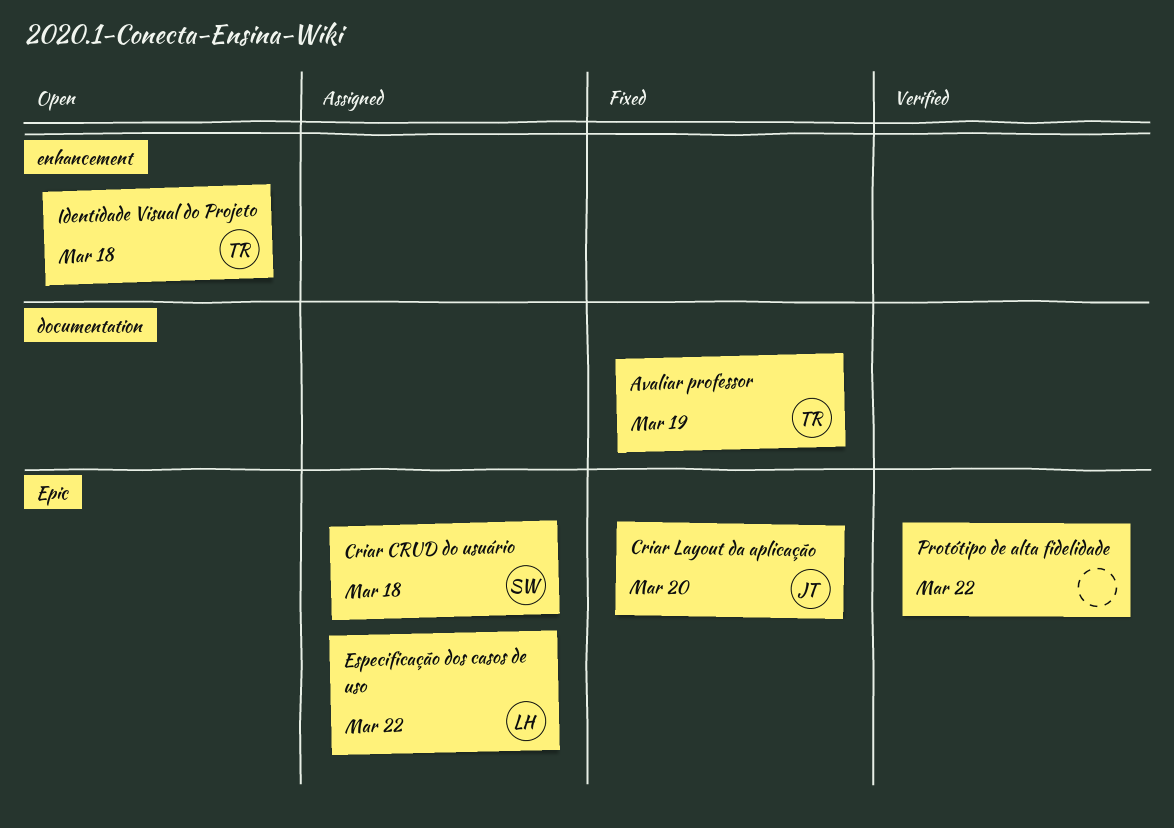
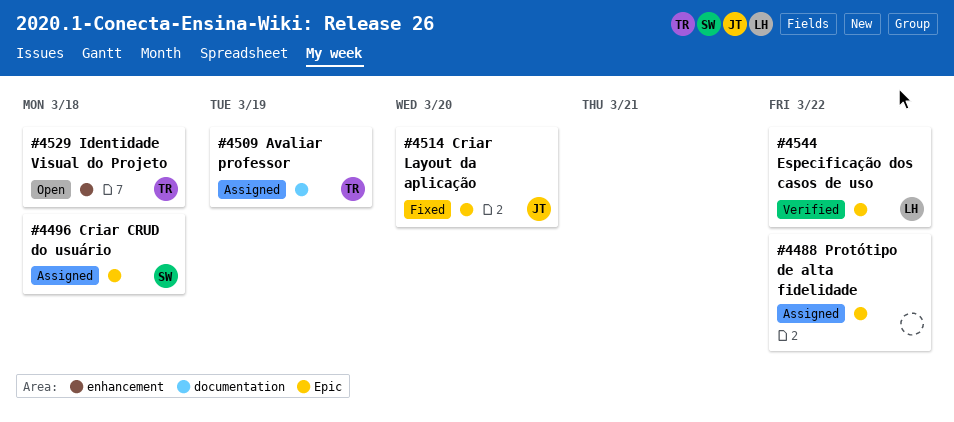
Avaliar professor, status: Fixed -> Assigned
Especificação dos casos de uso, status: Assigned -> Verified
Protótipo de alta fidelidade, status: Verified -> Assigned

